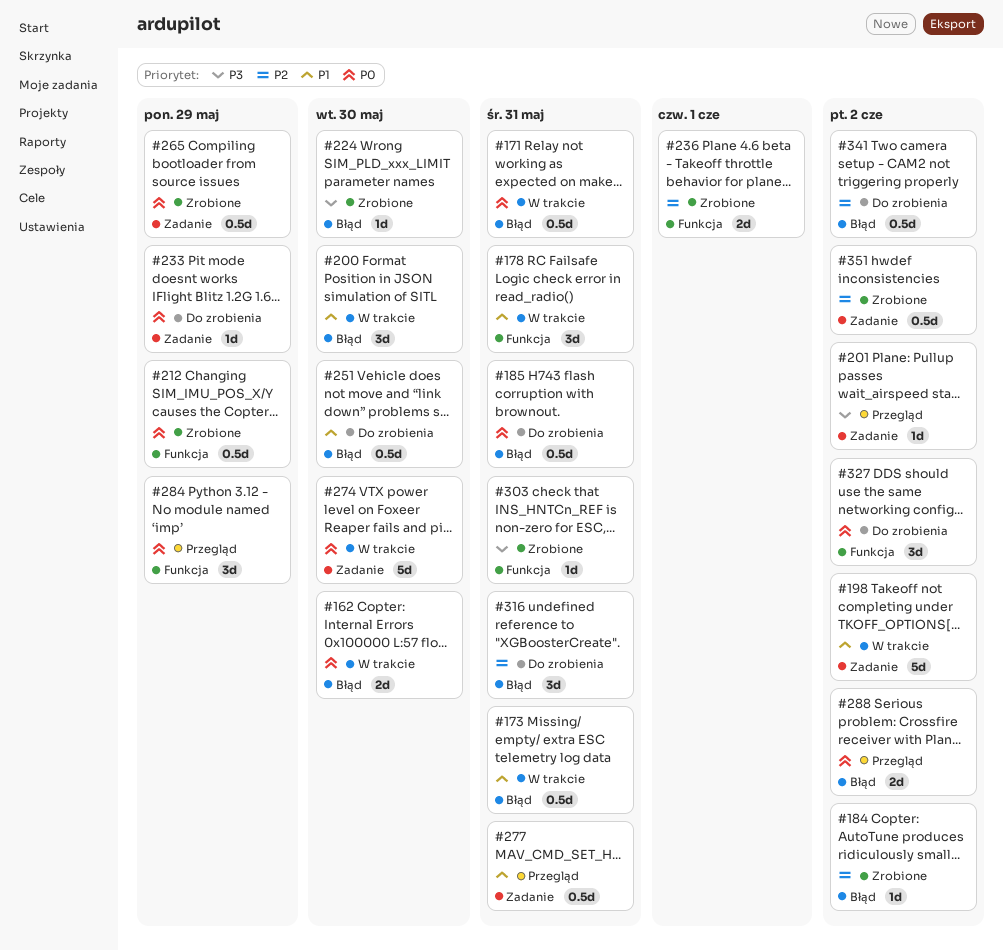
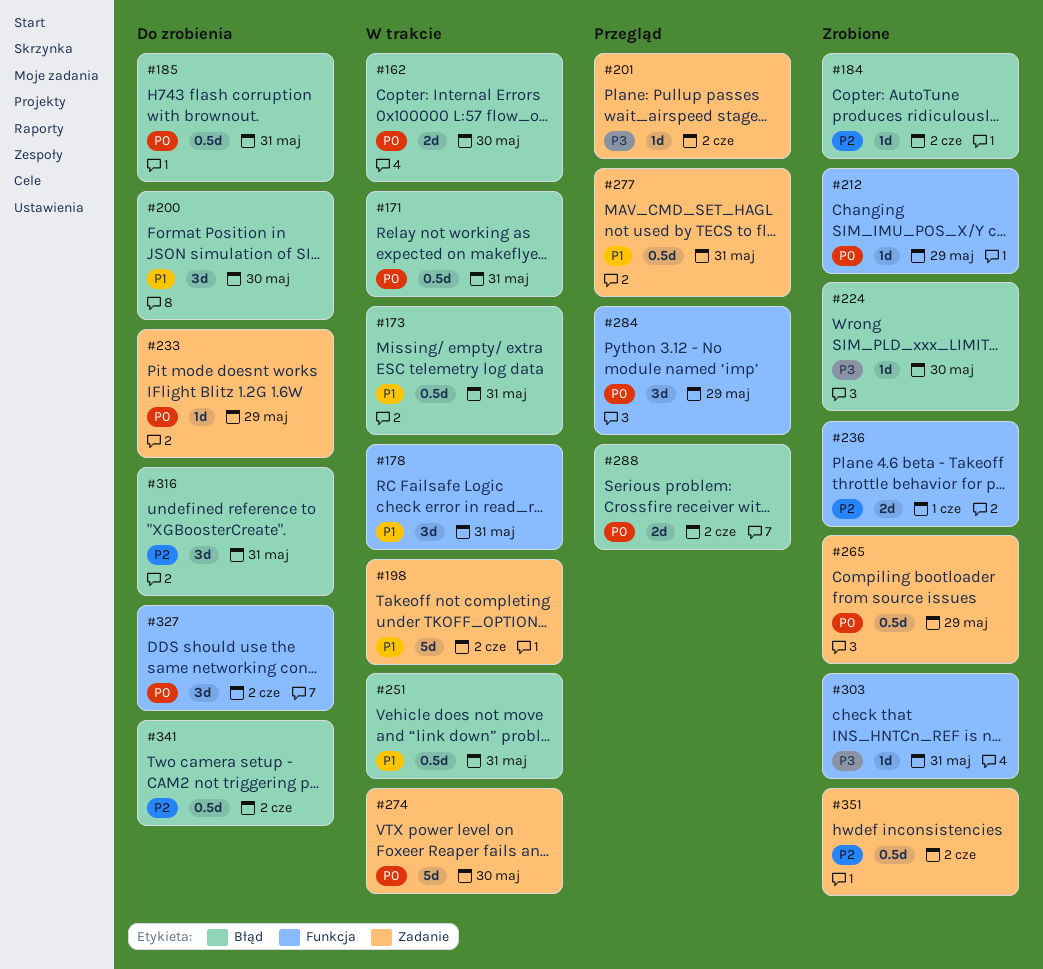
#200, status: W trakcie -> Do zrobienia
#212, estimate: 0.5d -> 1d
#251, status: Do zrobienia -> W trakcie
#251, due: May 30 -> May 31

